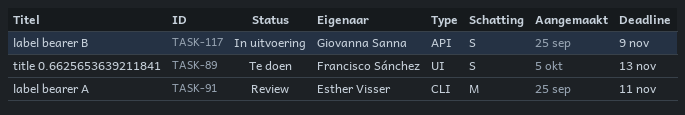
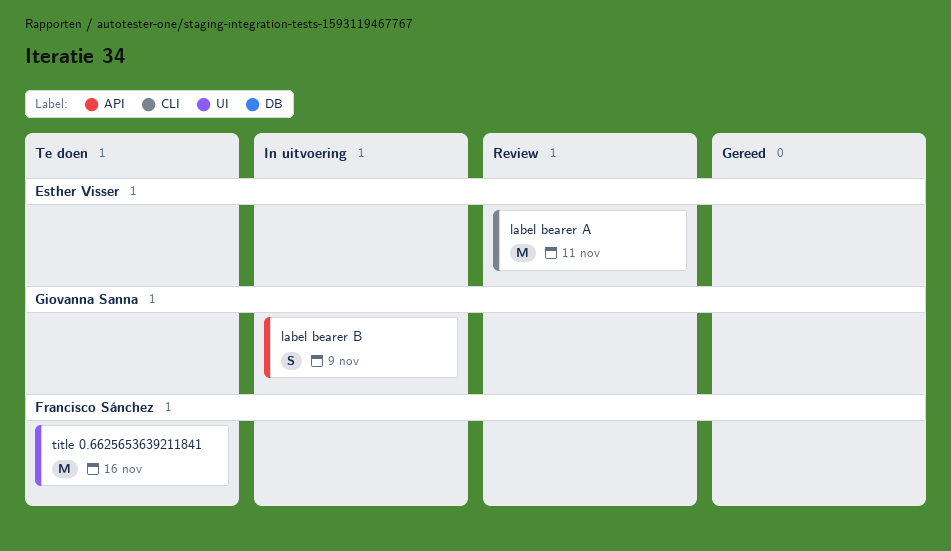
title 0.6625653639211841, estimate: S -> M
title 0.6625653639211841, due: Nov 13 -> Nov 16

